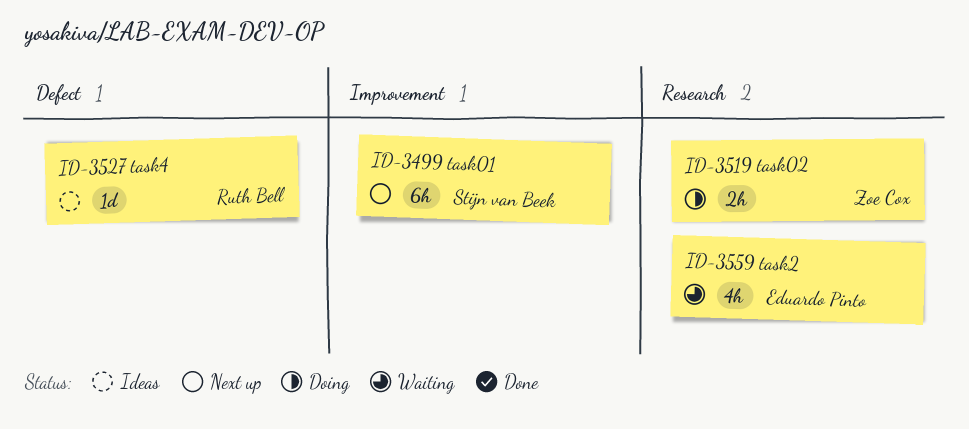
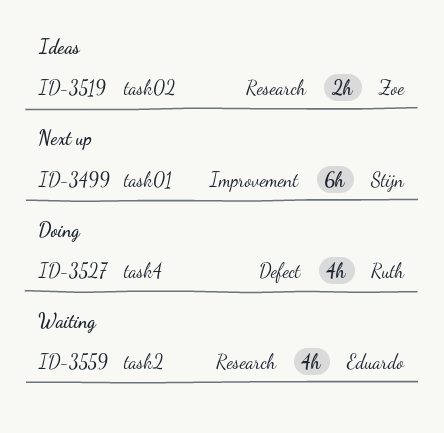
ID-3519, status: Doing -> Ideas
ID-3527, status: Ideas -> Doing
ID-3527, estimate: 1d -> 4h

